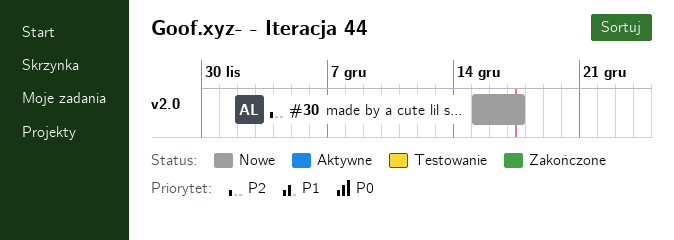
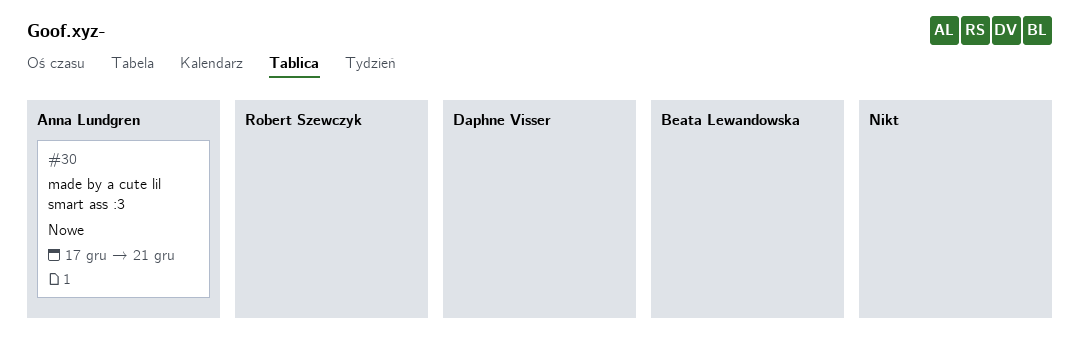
#30, start: Dec 15 -> Dec 17
#30, due: Dec 17 -> Dec 21

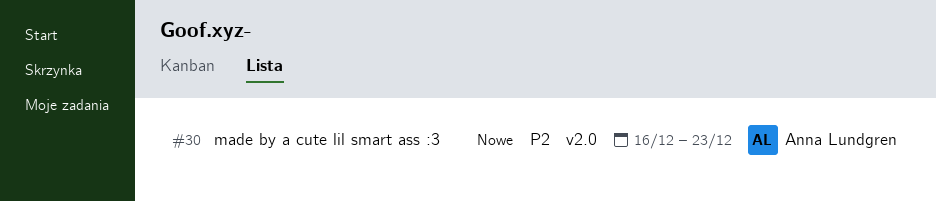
#30, start: Dec 17 -> Dec 16
#30, due: Dec 21 -> Dec 23

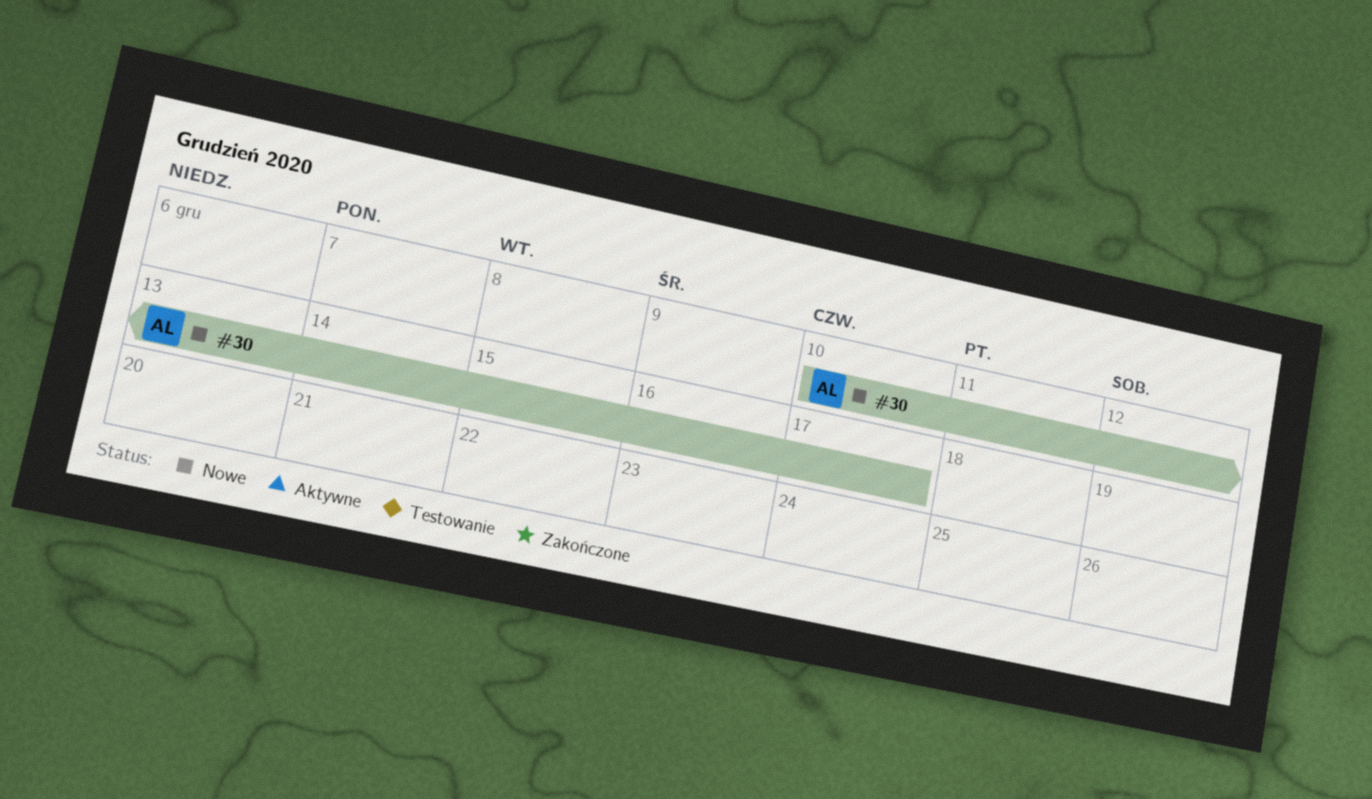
#30, start: Dec 16 -> Dec 10
#30, due: Dec 23 -> Dec 17

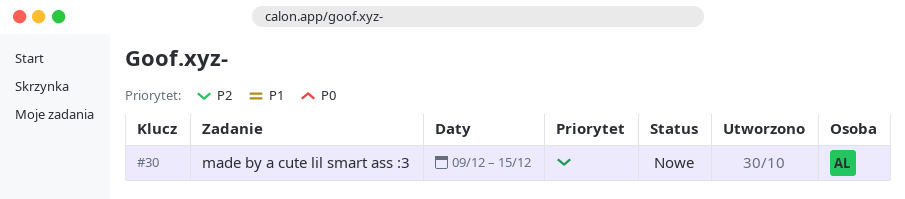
#30, start: Dec 10 -> Dec 9
#30, due: Dec 17 -> Dec 15

